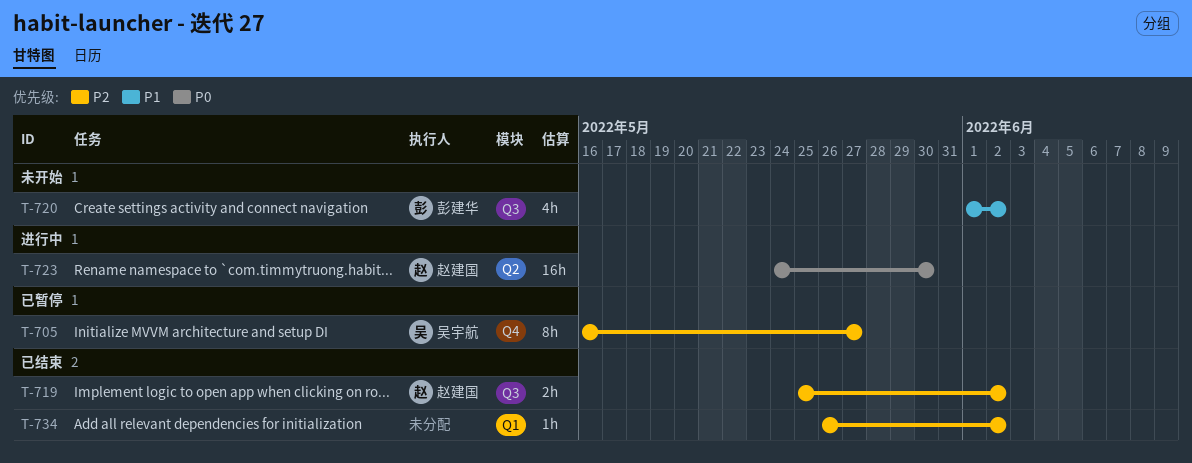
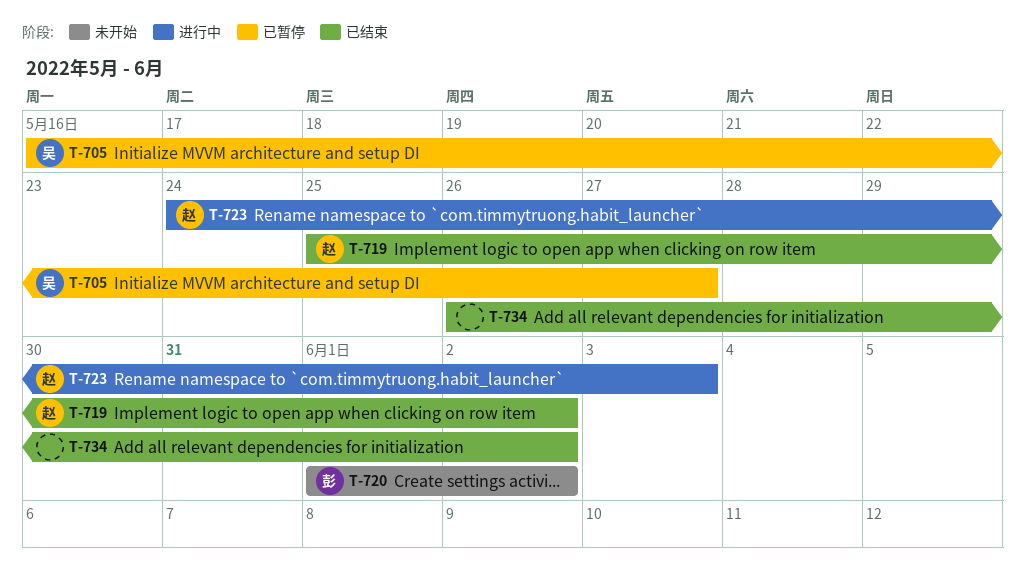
T-723, due: May 30 -> Jun 3

